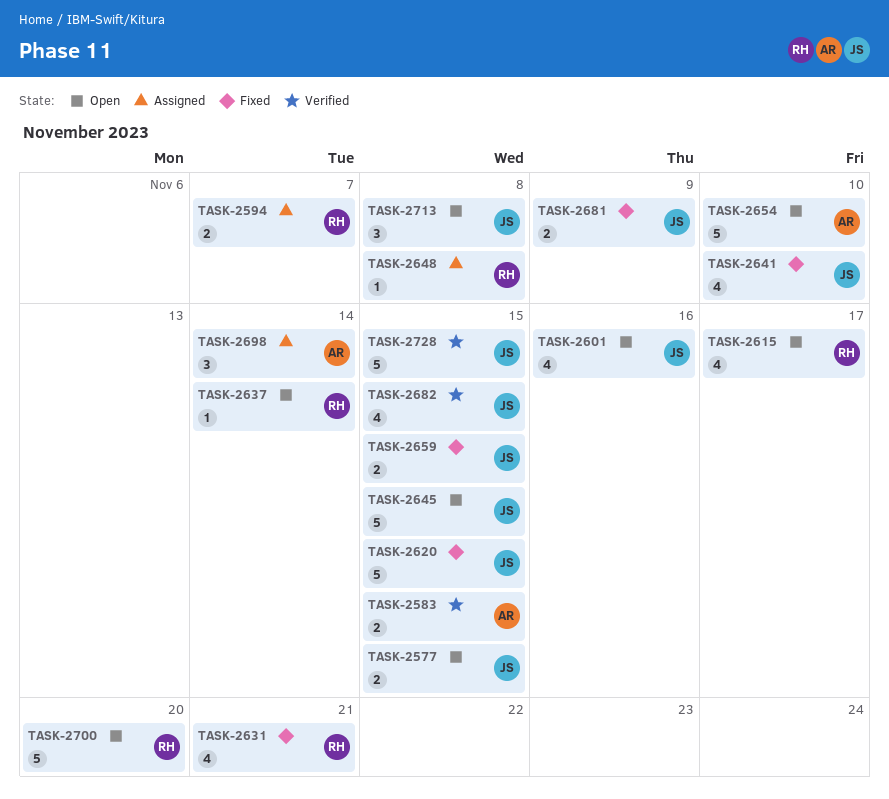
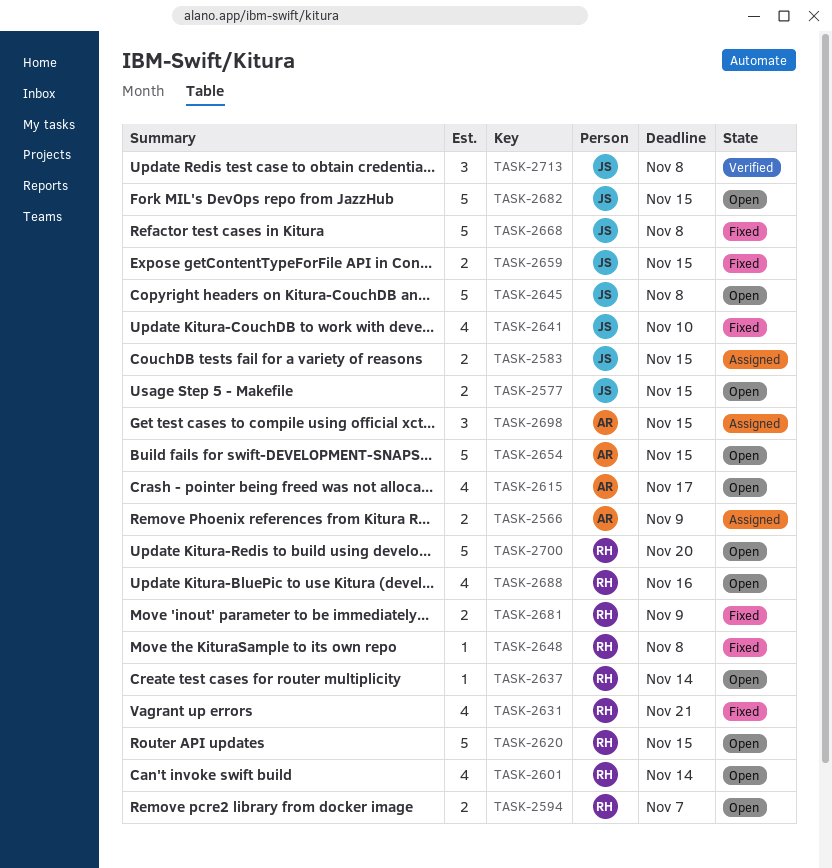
TASK-2566: none -> present
TASK-2583, status: Verified -> Assigned
TASK-2583, owner: AR -> JS
TASK-2594, status: Assigned -> Open
TASK-2601, owner: JS -> RH
TASK-2601, due: Nov 16 -> Nov 14
TASK-2615, owner: RH -> AR
TASK-2620, status: Fixed -> Open
TASK-2620, owner: JS -> RH
TASK-2645, due: Nov 15 -> Nov 8
TASK-2648, status: Assigned -> Fixed
TASK-2654, due: Nov 10 -> Nov 15
TASK-2668: none -> present
TASK-2681, owner: JS -> RH
TASK-2682, status: Verified -> Open
TASK-2682, estimate: 4 -> 5
TASK-2688: none -> present
TASK-2698, due: Nov 14 -> Nov 15
TASK-2713, status: Open -> Verified
TASK-2728: present -> none

